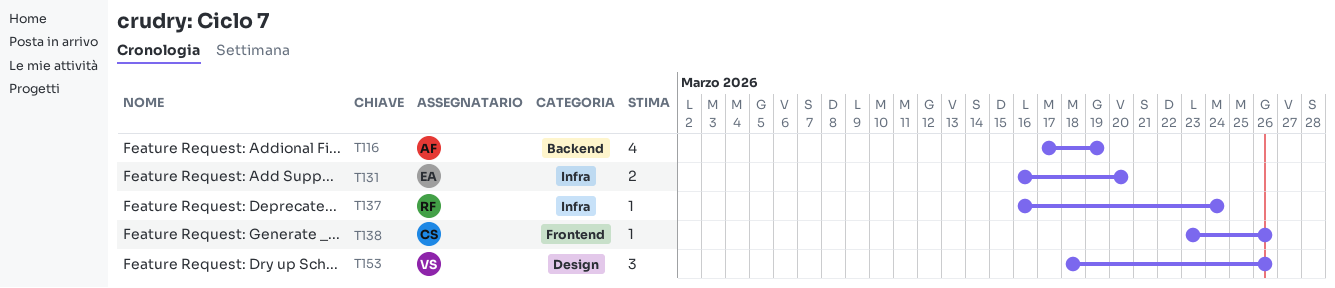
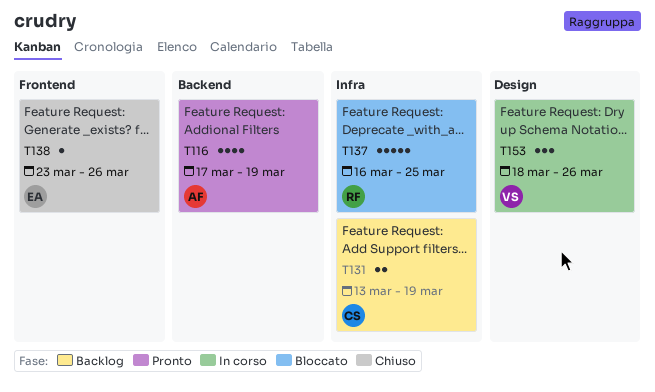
T131, owner: EA -> CS
T131, start: Mar 16 -> Mar 13
T131, due: Mar 20 -> Mar 19
T137, estimate: 1 -> 5
T137, due: Mar 24 -> Mar 25
T138, owner: CS -> EA

